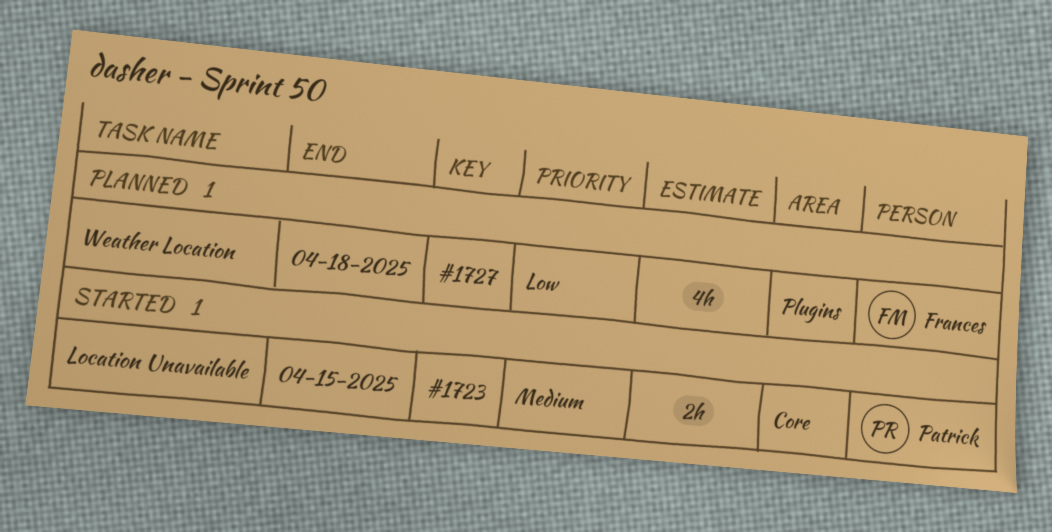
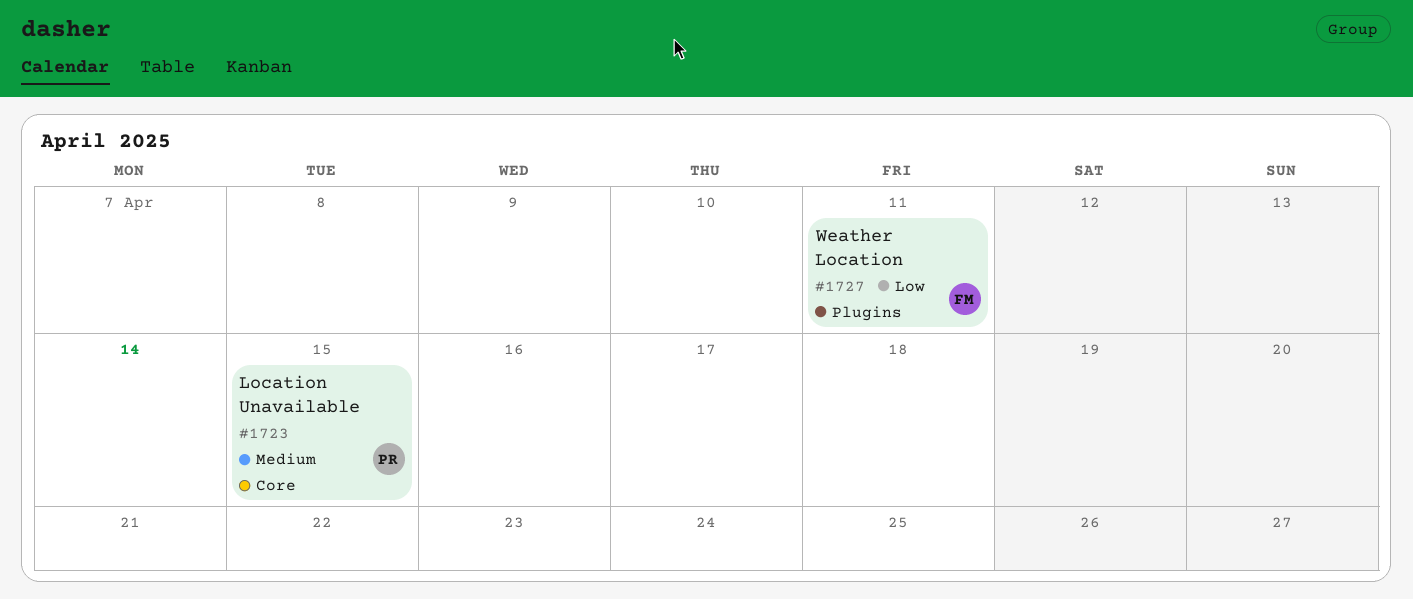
#1727, due: Apr 18 -> Apr 11

